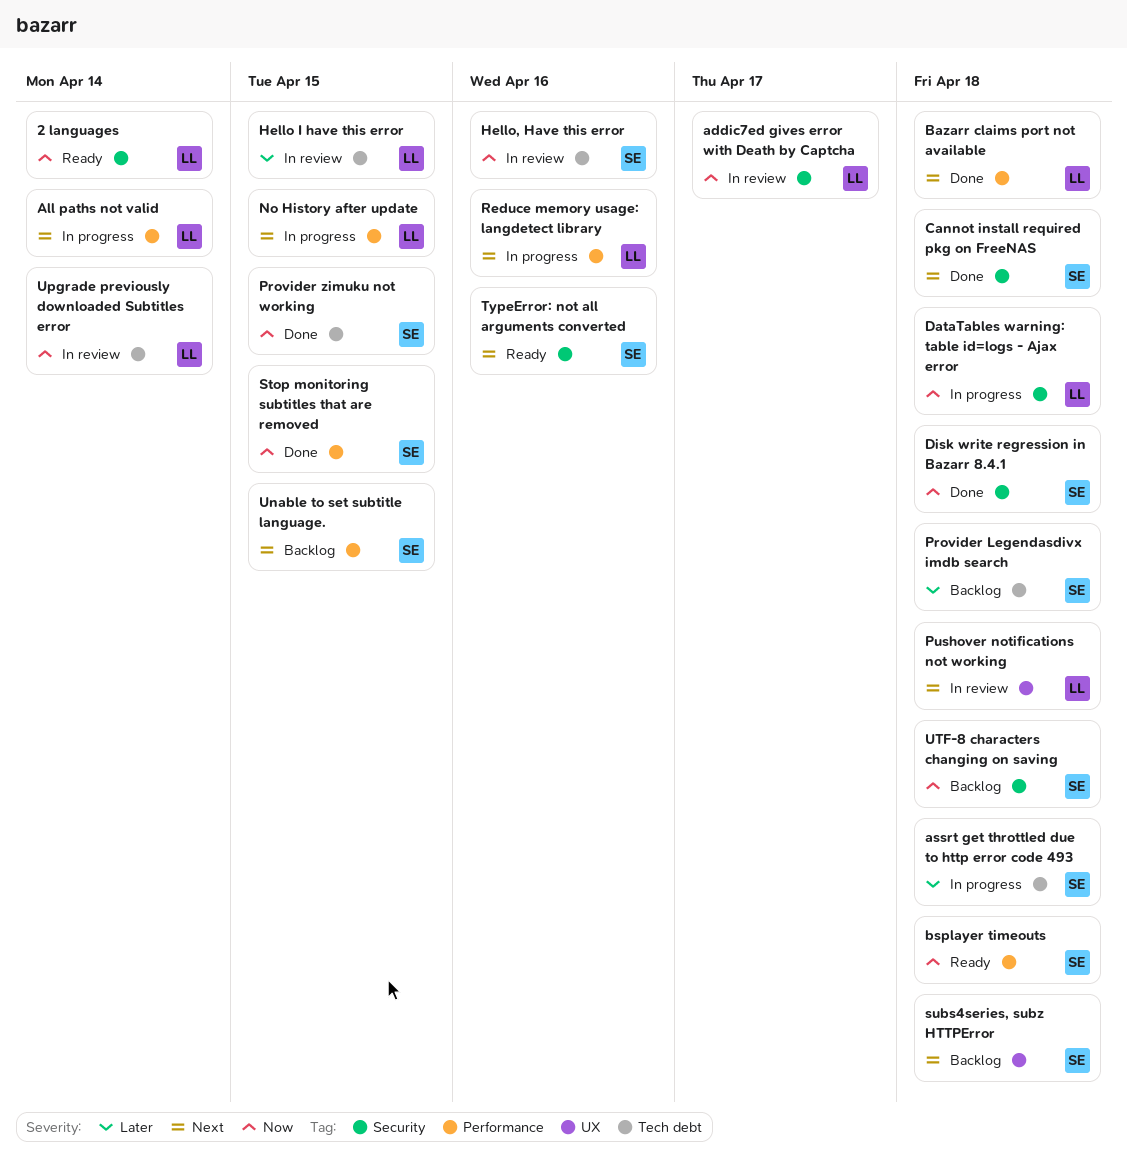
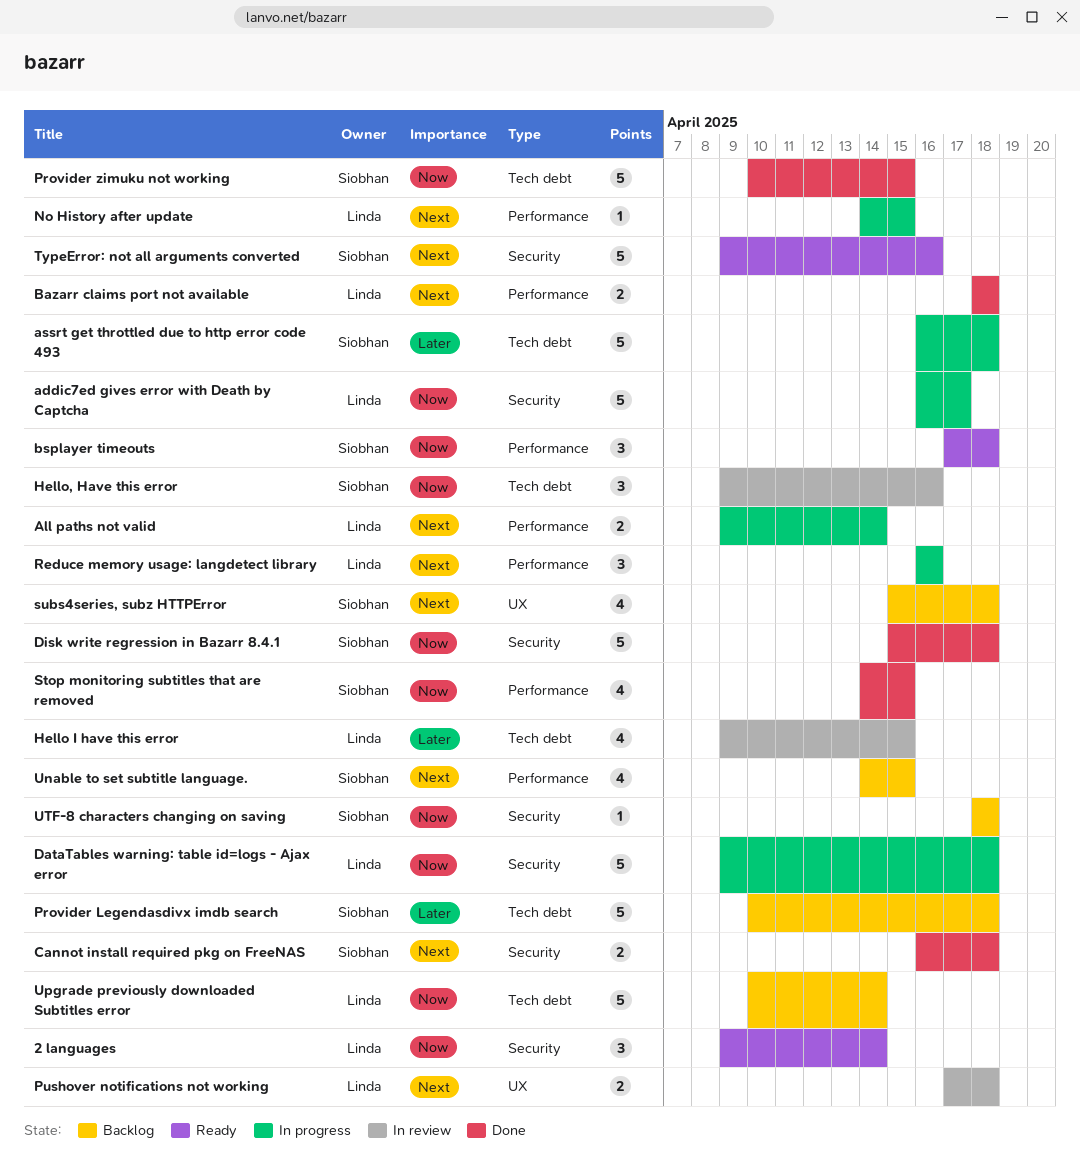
addic7ed gives error with Death by Captcha, status: In review -> In progress
Upgrade previously downloaded Subtitles error, status: In review -> Backlog

